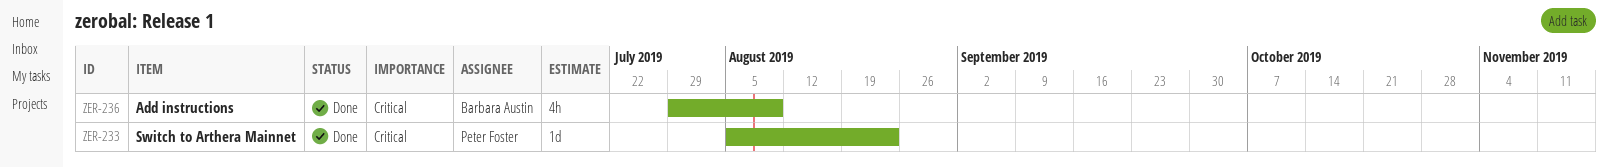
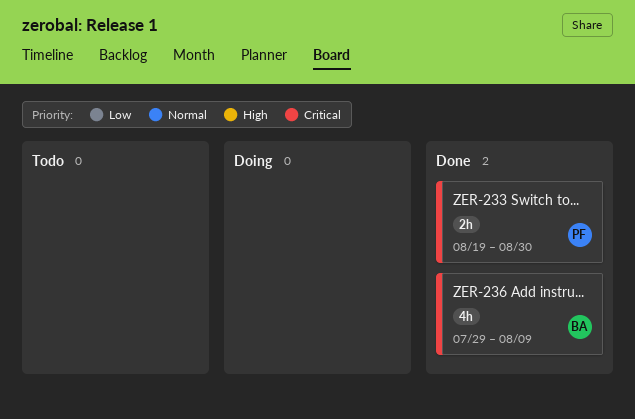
ZER-233, estimate: 1d -> 2h
ZER-233, start: Aug 5 -> Aug 19
ZER-233, due: Aug 23 -> Aug 30

